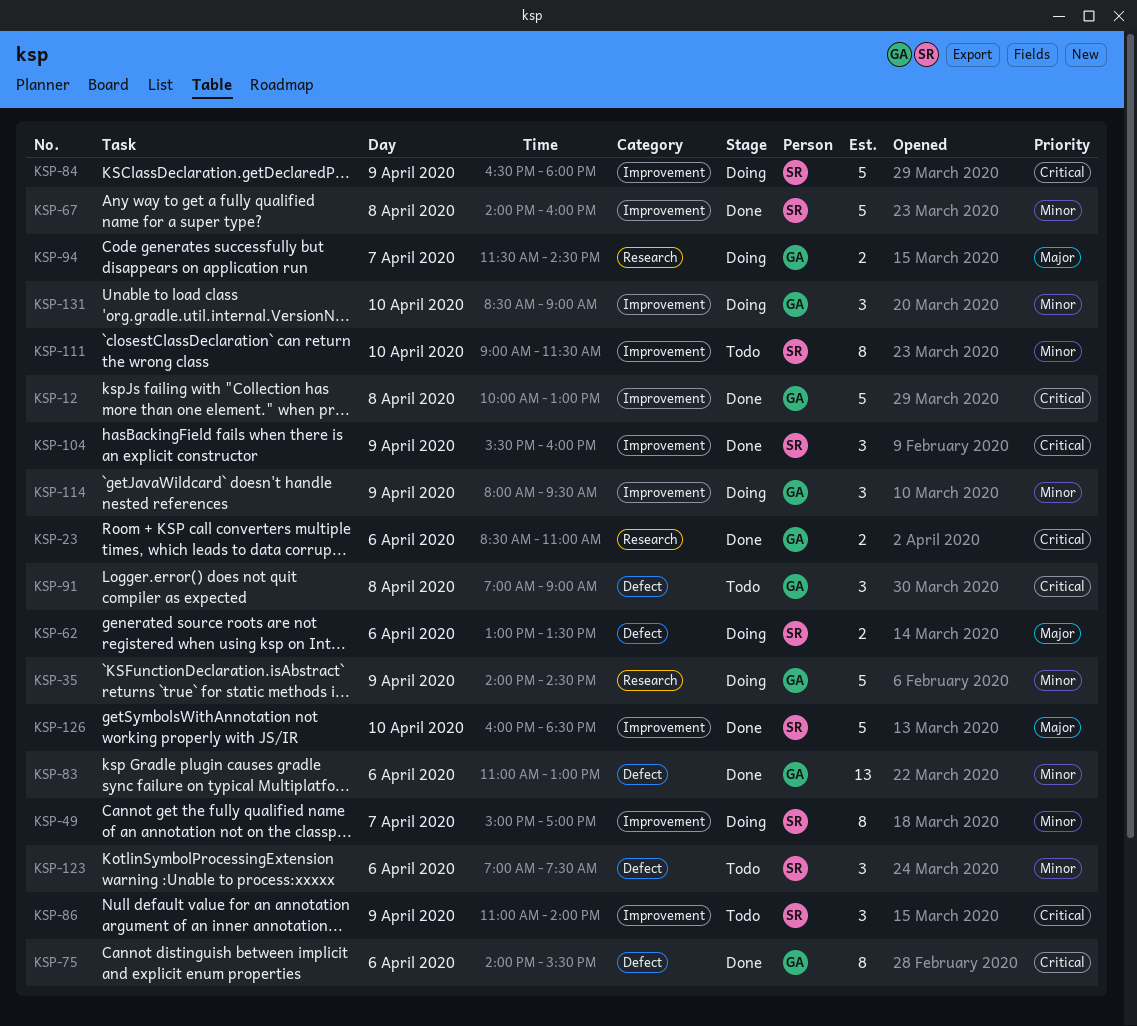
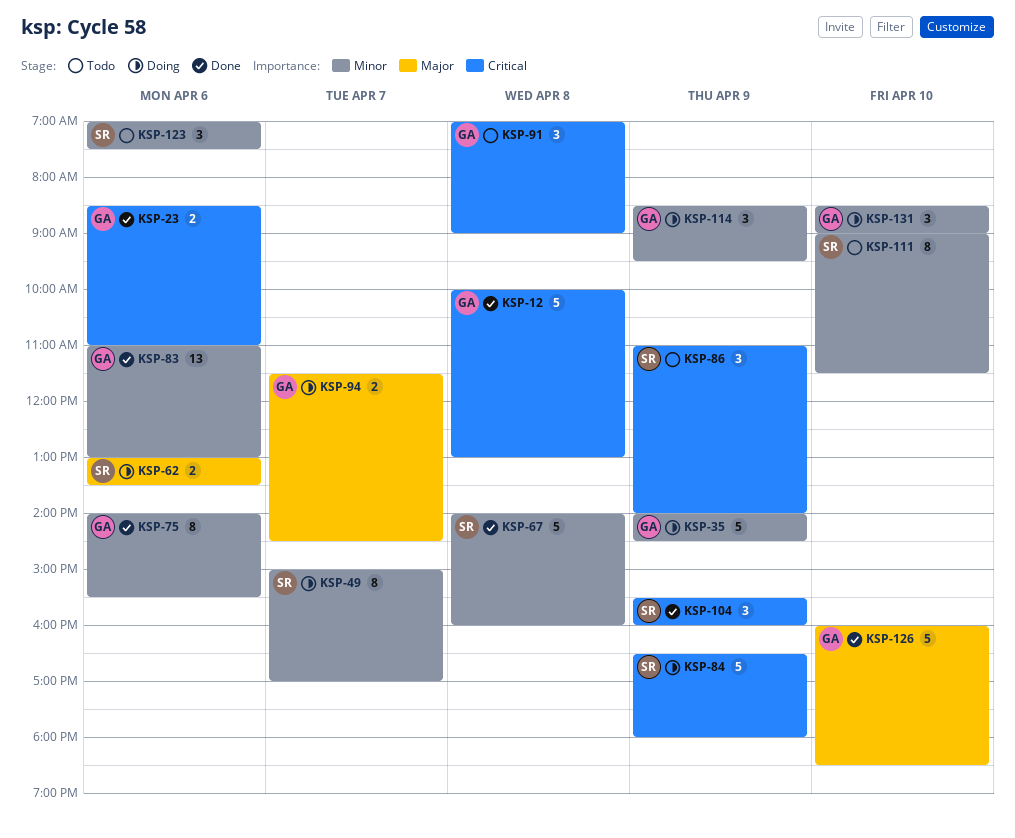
KSP-75, priority: Critical -> Minor
KSP-114, begins: 08:00 -> 08:30
KSP-126, owner: SR -> GA

